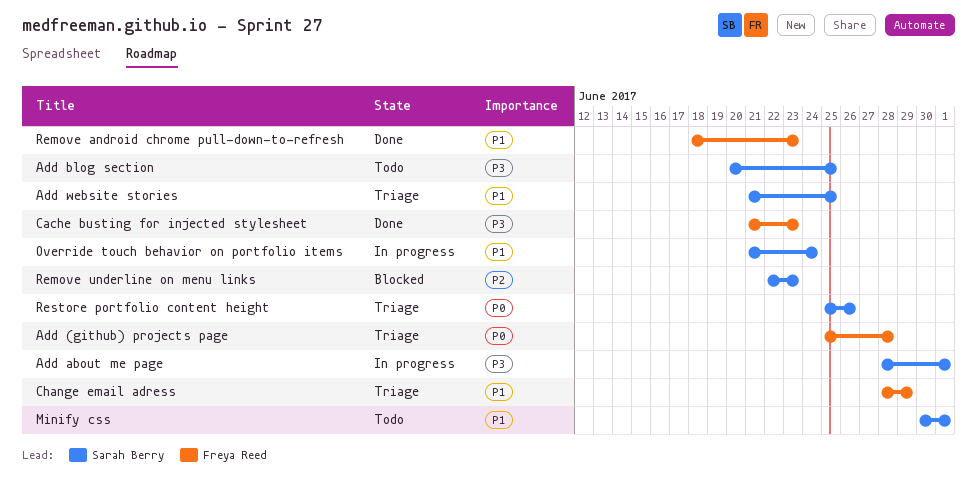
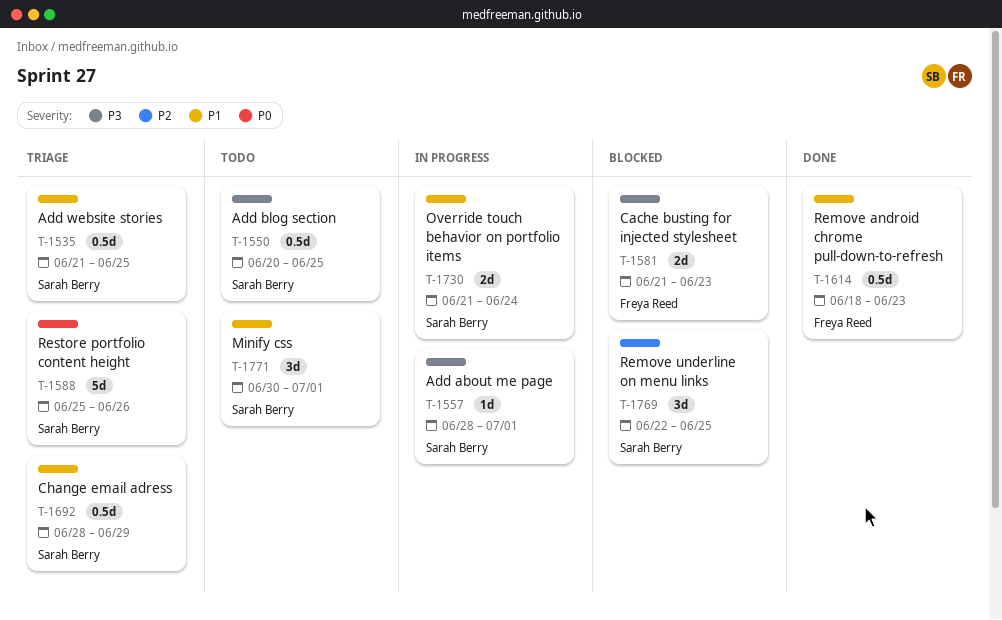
Add (github) projects page: present -> none
Cache busting for injected stylesheet, status: Done -> Blocked
Change email adress, owner: Freya Reed -> Sarah Berry
Remove underline on menu links, due: Jun 23 -> Jun 25

